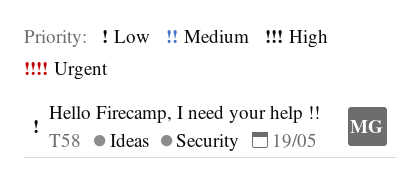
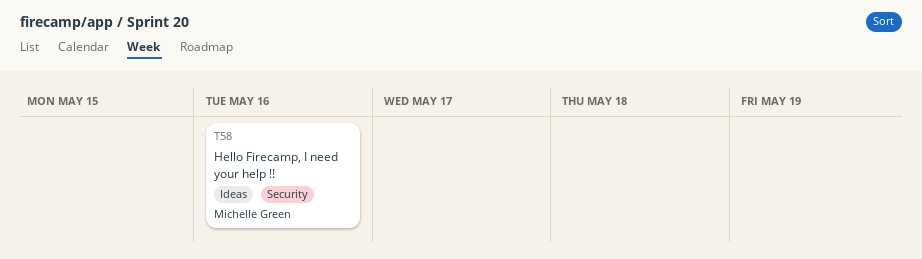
T58, due: May 19 -> May 16

